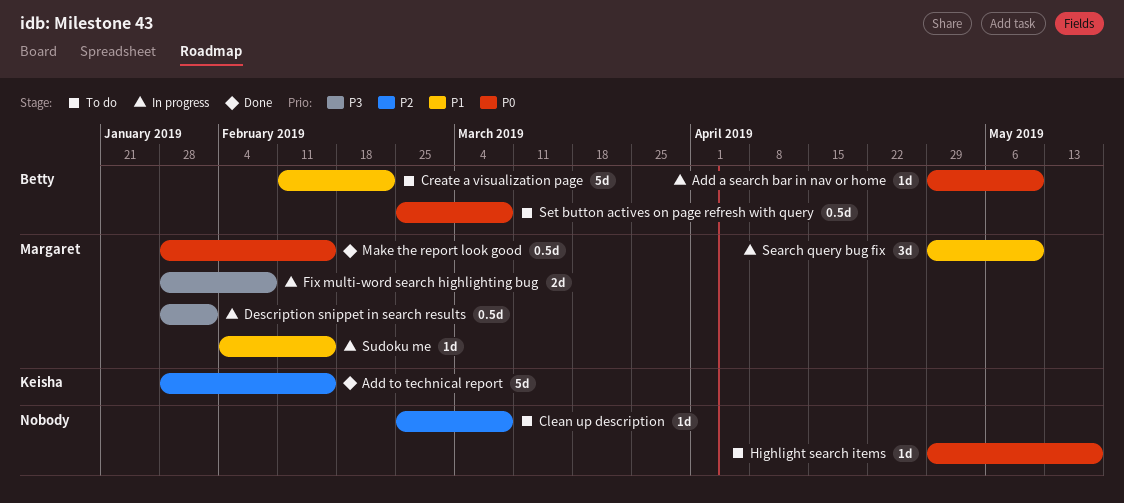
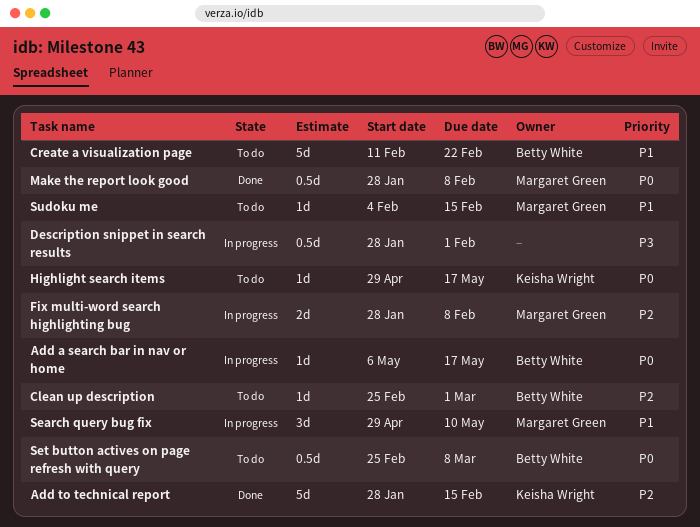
Add a search bar in nav or home, start: Apr 29 -> May 6
Add a search bar in nav or home, due: May 10 -> May 17
Clean up description, owner: none -> Betty White
Clean up description, due: Mar 8 -> Mar 1
Description snippet in search results, owner: Margaret Green -> none
Fix multi-word search highlighting bug, priority: P3 -> P2
Highlight search items, owner: none -> Keisha Wright
Make the report look good, due: Feb 15 -> Feb 8
Sudoku me, status: In progress -> To do

